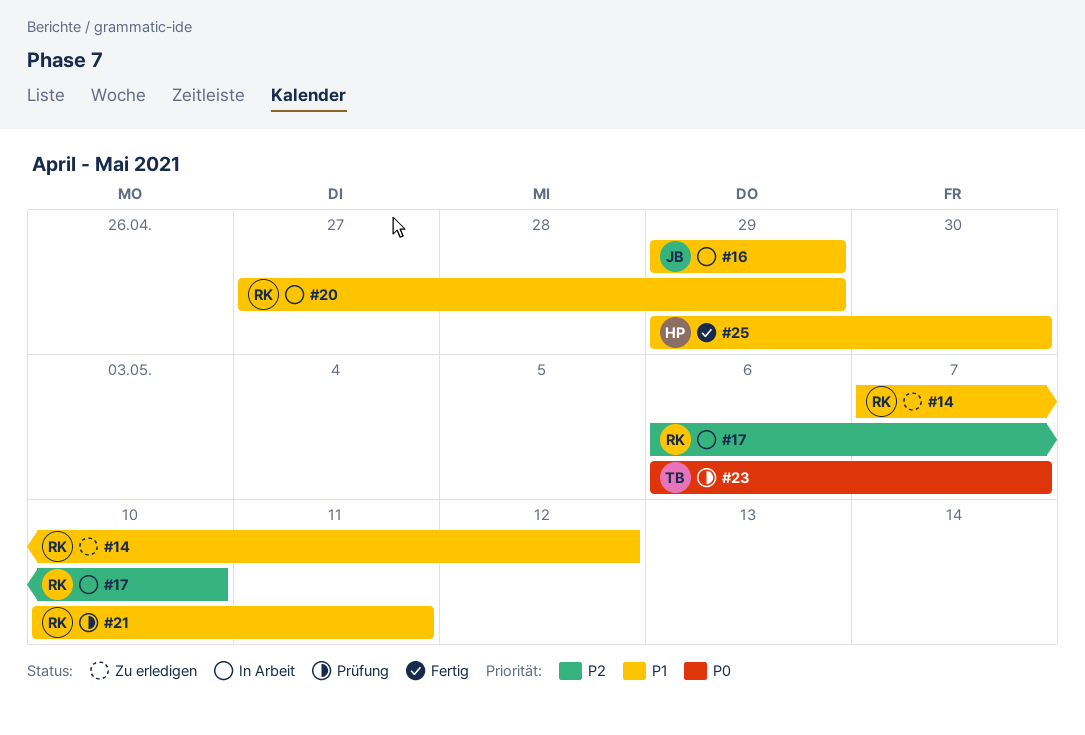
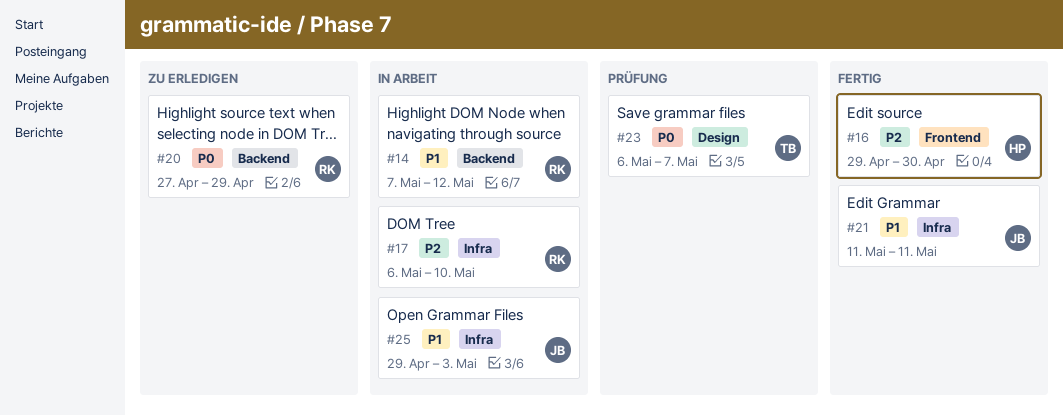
#14, status: Zu erledigen -> In Arbeit
#16, status: In Arbeit -> Fertig
#16, owner: JB -> HP
#16, priority: P1 -> P2
#16, due: Apr 29 -> Apr 30
#20, status: In Arbeit -> Zu erledigen
#20, priority: P1 -> P0
#21, status: Prüfung -> Fertig
#21, owner: RK -> JB
#21, start: May 10 -> May 11
#25, status: Fertig -> In Arbeit
#25, owner: HP -> JB
#25, due: Apr 30 -> May 3

